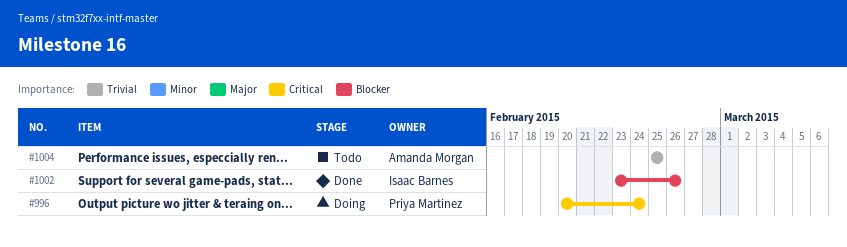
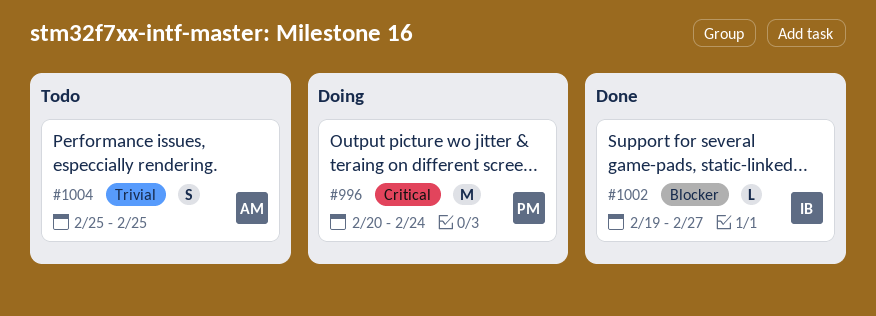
#1002, start: Feb 23 -> Feb 19
#1002, due: Feb 26 -> Feb 27

